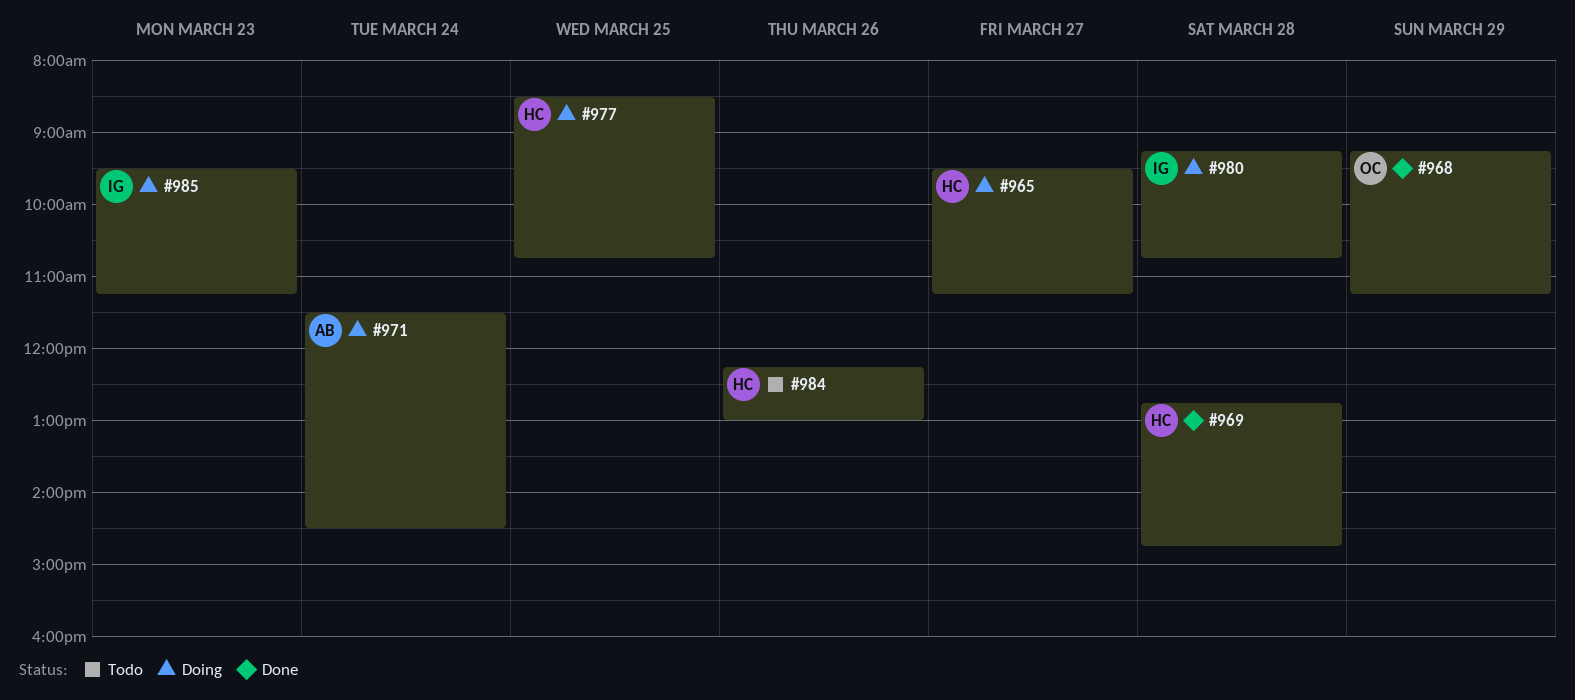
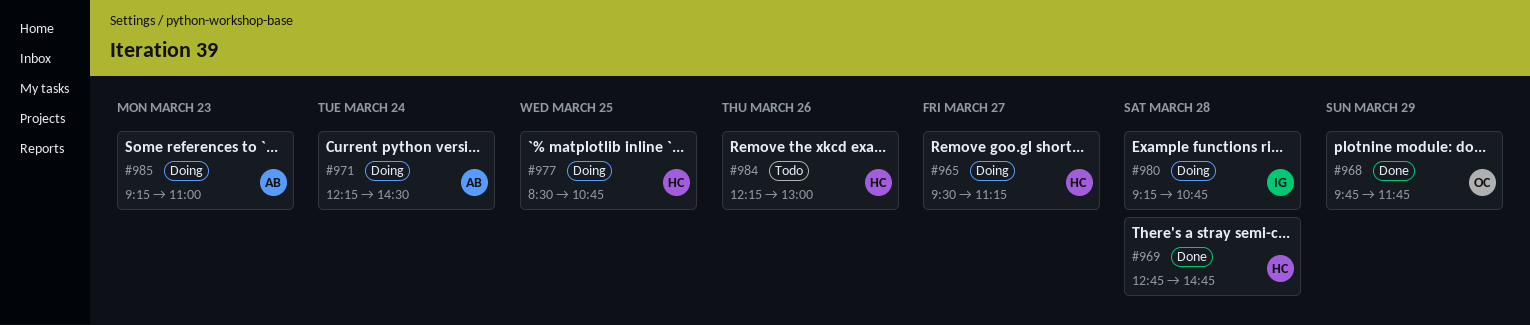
#968, begins: 09:15 -> 09:45
#968, ends: 11:15 -> 11:45
#971, begins: 11:30 -> 12:15
#985, owner: IG -> AB
#985, begins: 09:30 -> 09:15
#985, ends: 11:15 -> 11:00

